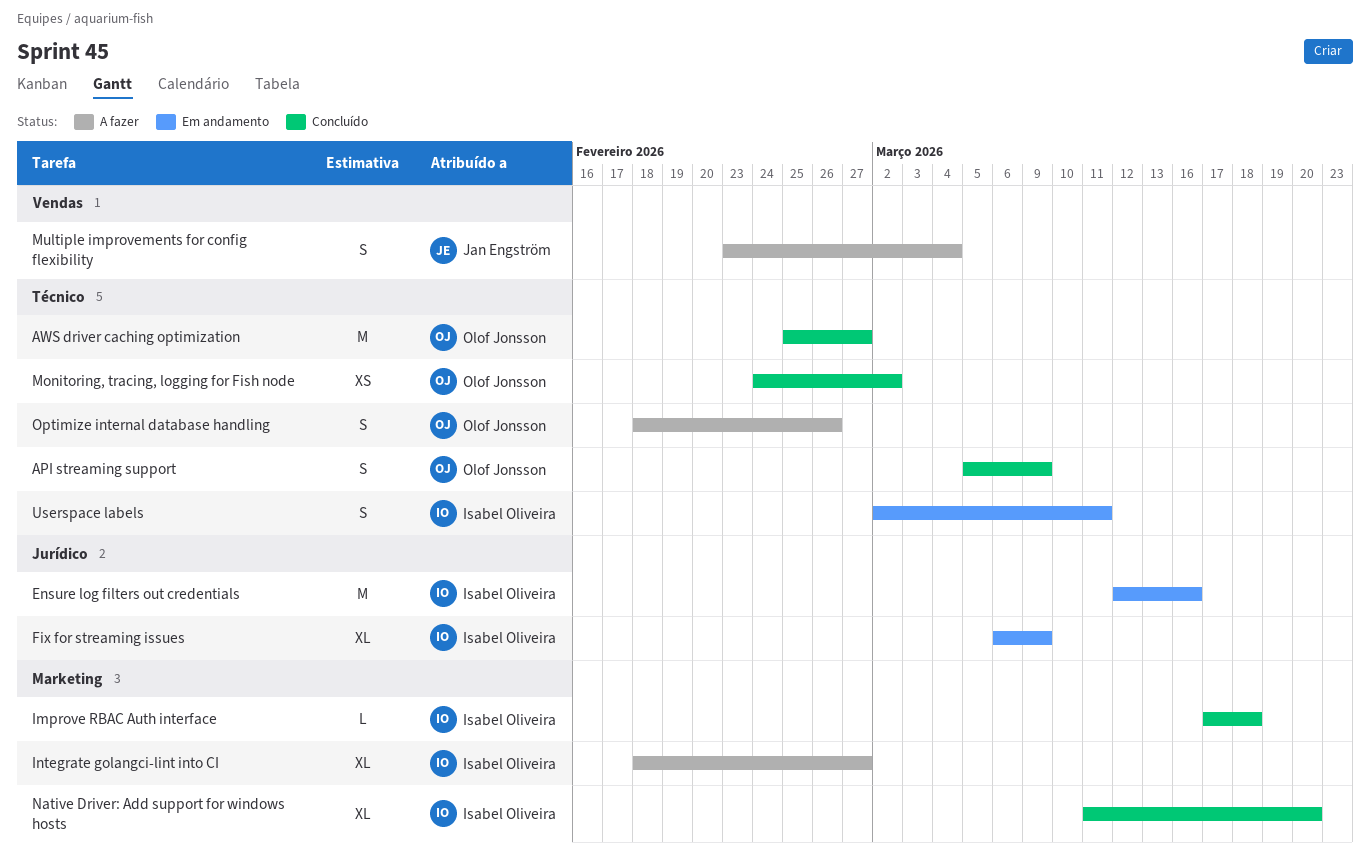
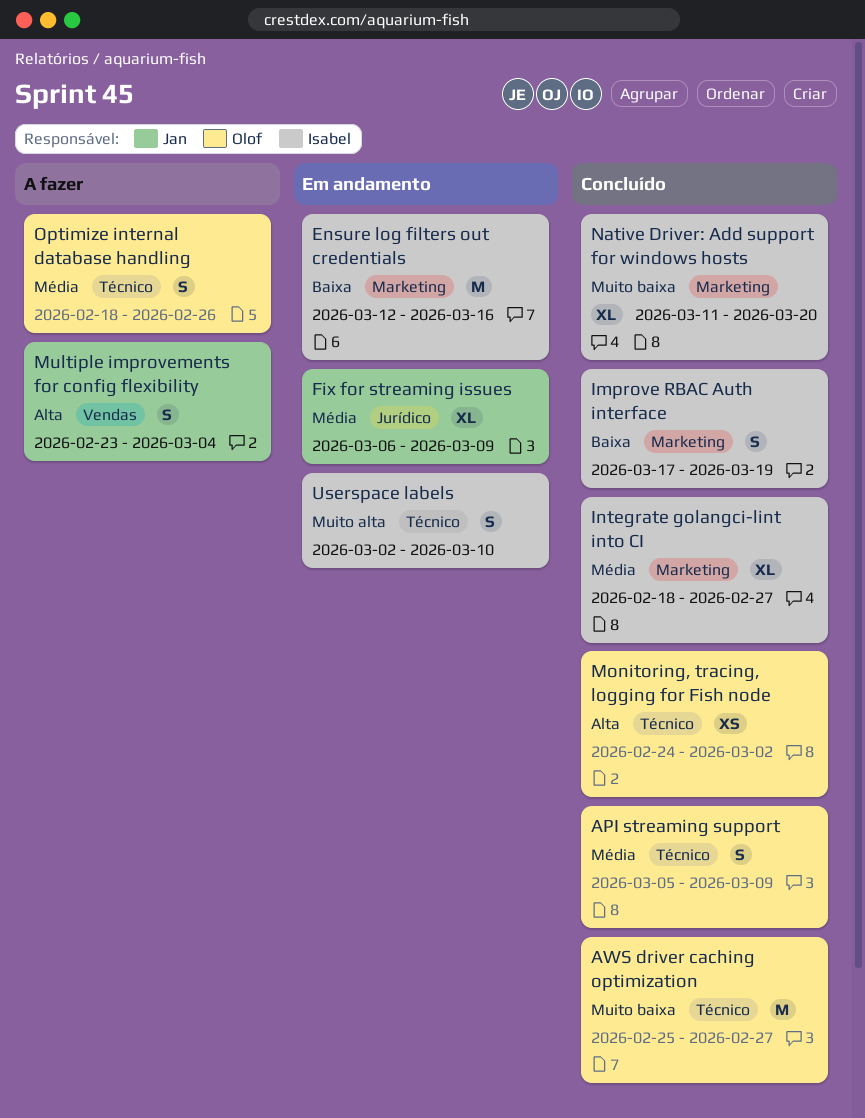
Ensure log filters out credentials, label: Jurídico -> Marketing
Fix for streaming issues, owner: Isabel Oliveira -> Jan Engström
Improve RBAC Auth interface, estimate: L -> S
Improve RBAC Auth interface, due: Mar 18 -> Mar 19
Integrate golangci-lint into CI, status: A fazer -> Concluído
Userspace labels, due: Mar 11 -> Mar 10

